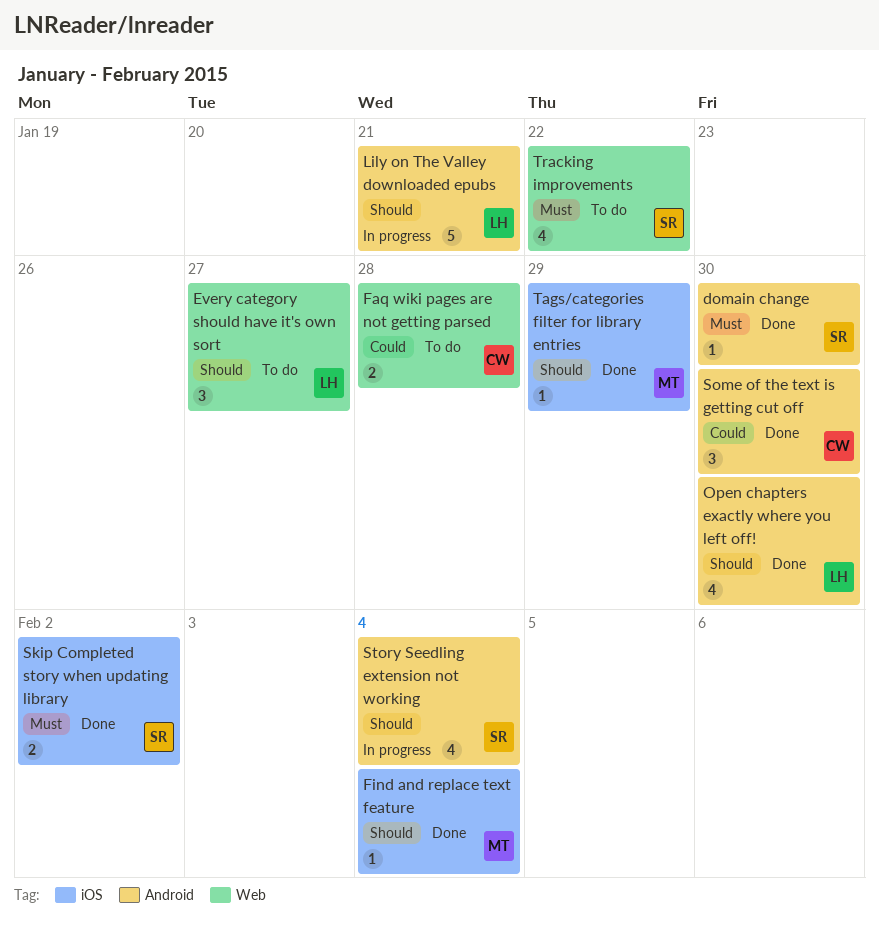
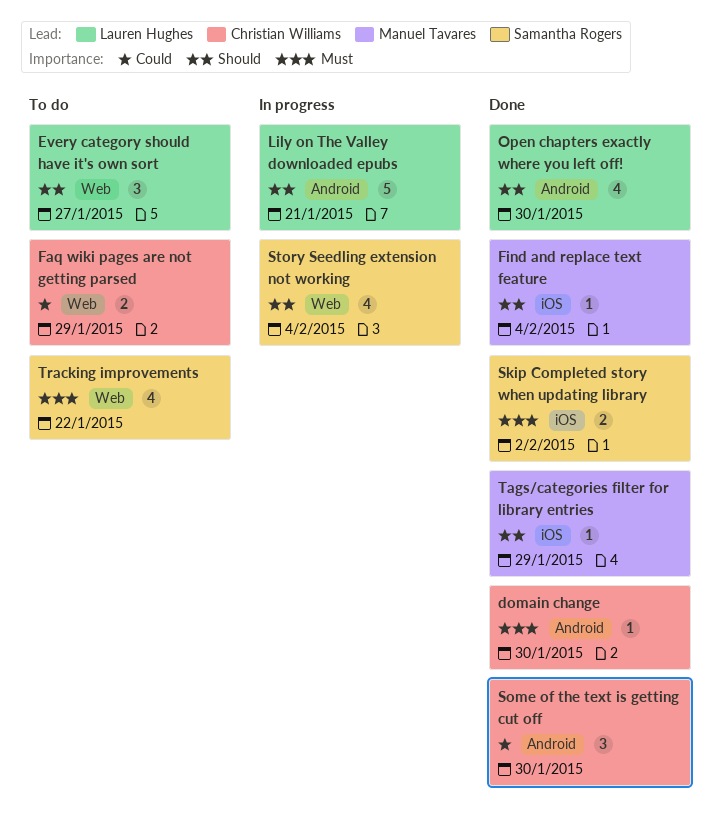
domain change, owner: Samantha Rogers -> Christian Williams
Faq wiki pages are not getting parsed, due: Jan 28 -> Jan 29
Story Seedling extension not working, label: Android -> Web

